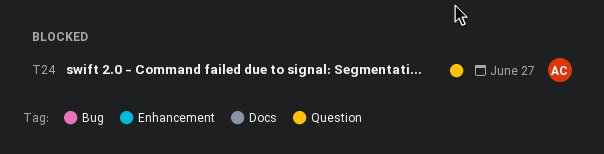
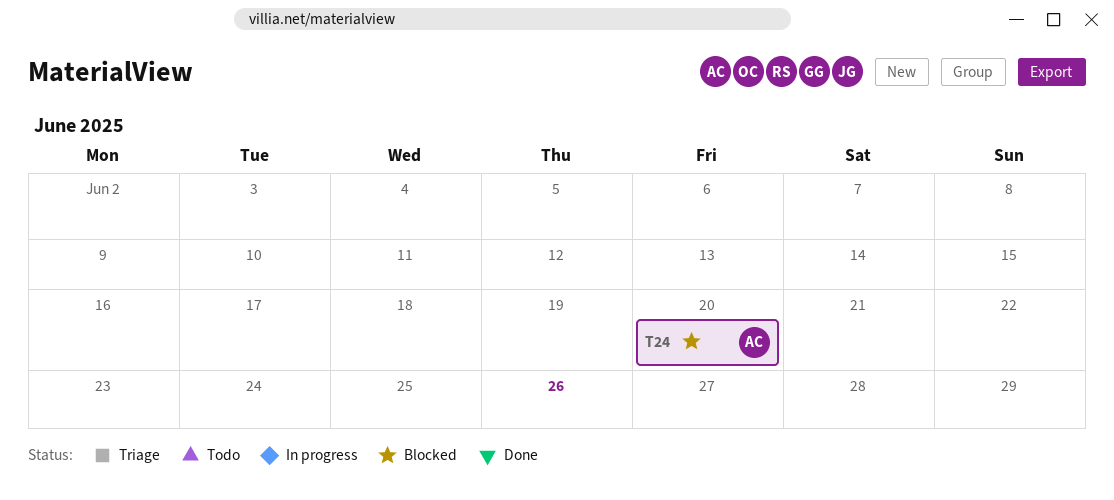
T24, due: Jun 27 -> Jun 20

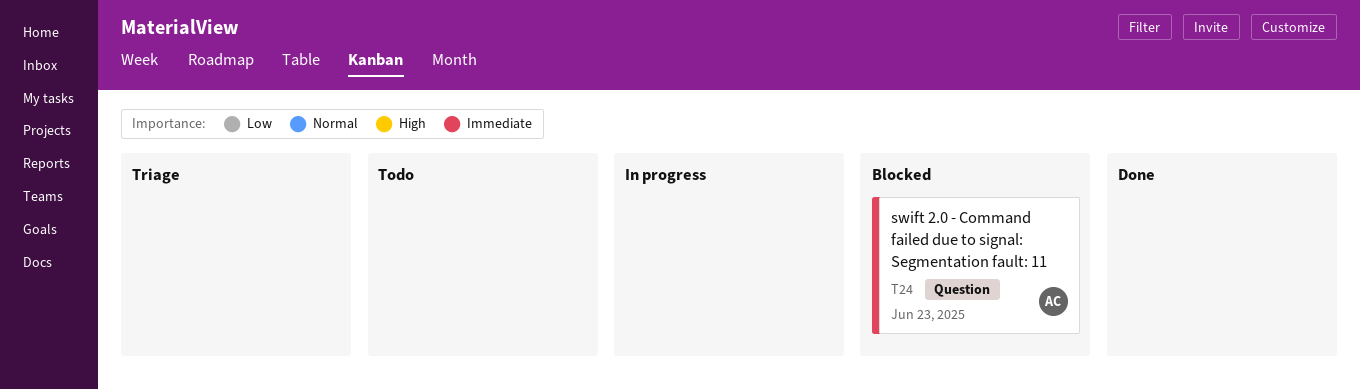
T24, due: Jun 20 -> Jun 23

